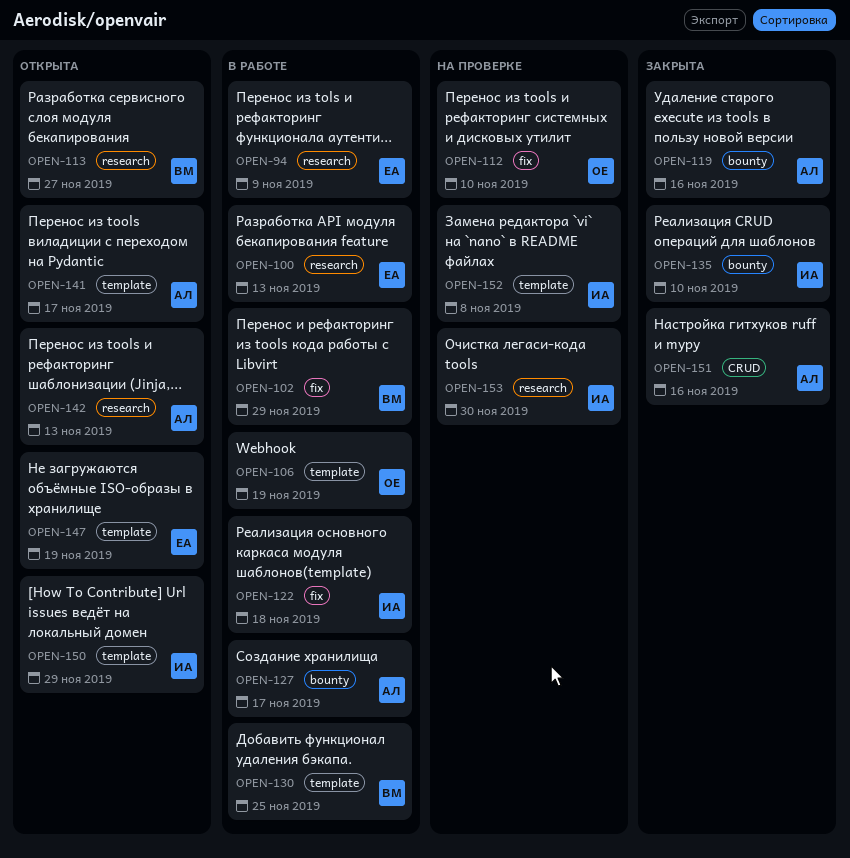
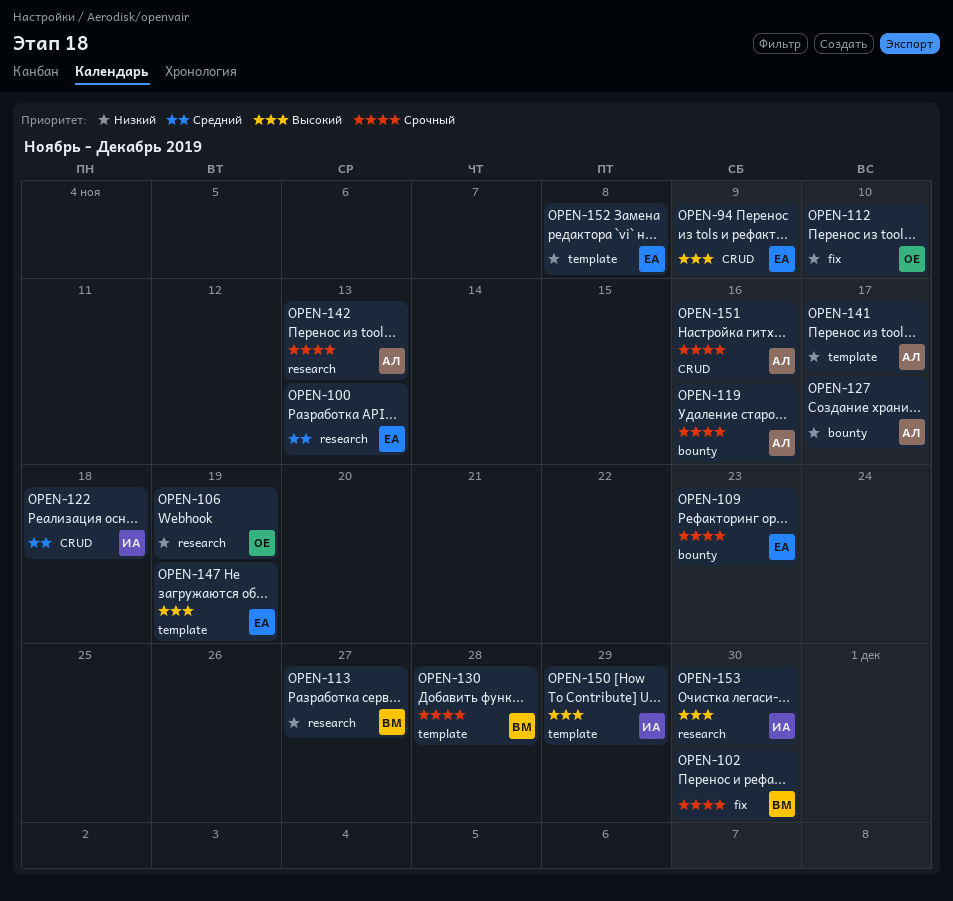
OPEN-94, label: research -> CRUD
OPEN-102, due: Nov 29 -> Nov 30
OPEN-106, label: template -> research
OPEN-109: none -> present
OPEN-122, label: fix -> CRUD
OPEN-130, due: Nov 25 -> Nov 28
OPEN-135: present -> none
OPEN-152, owner: ИА -> ЕА

